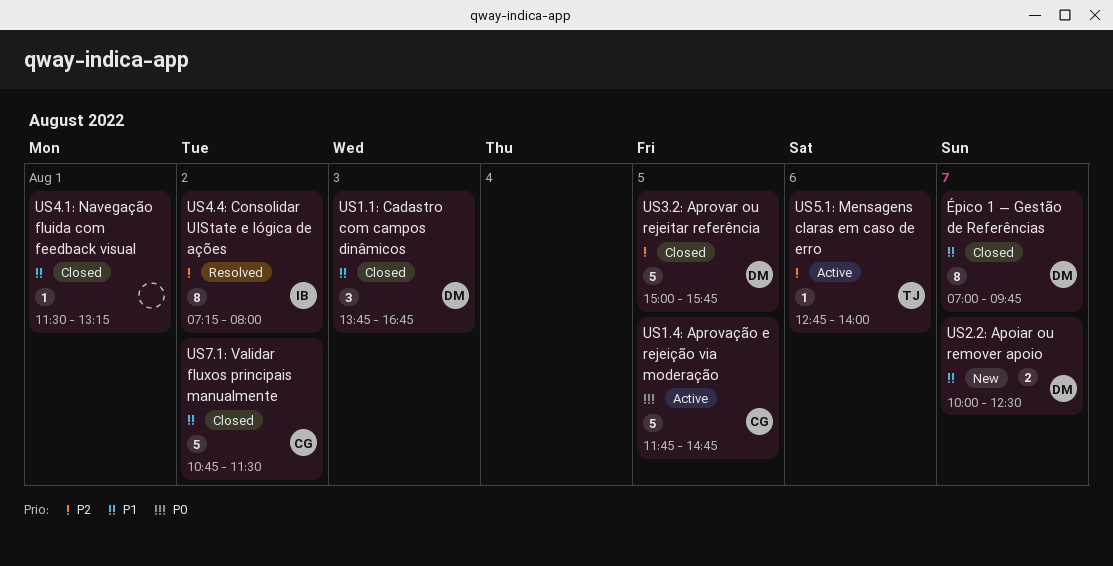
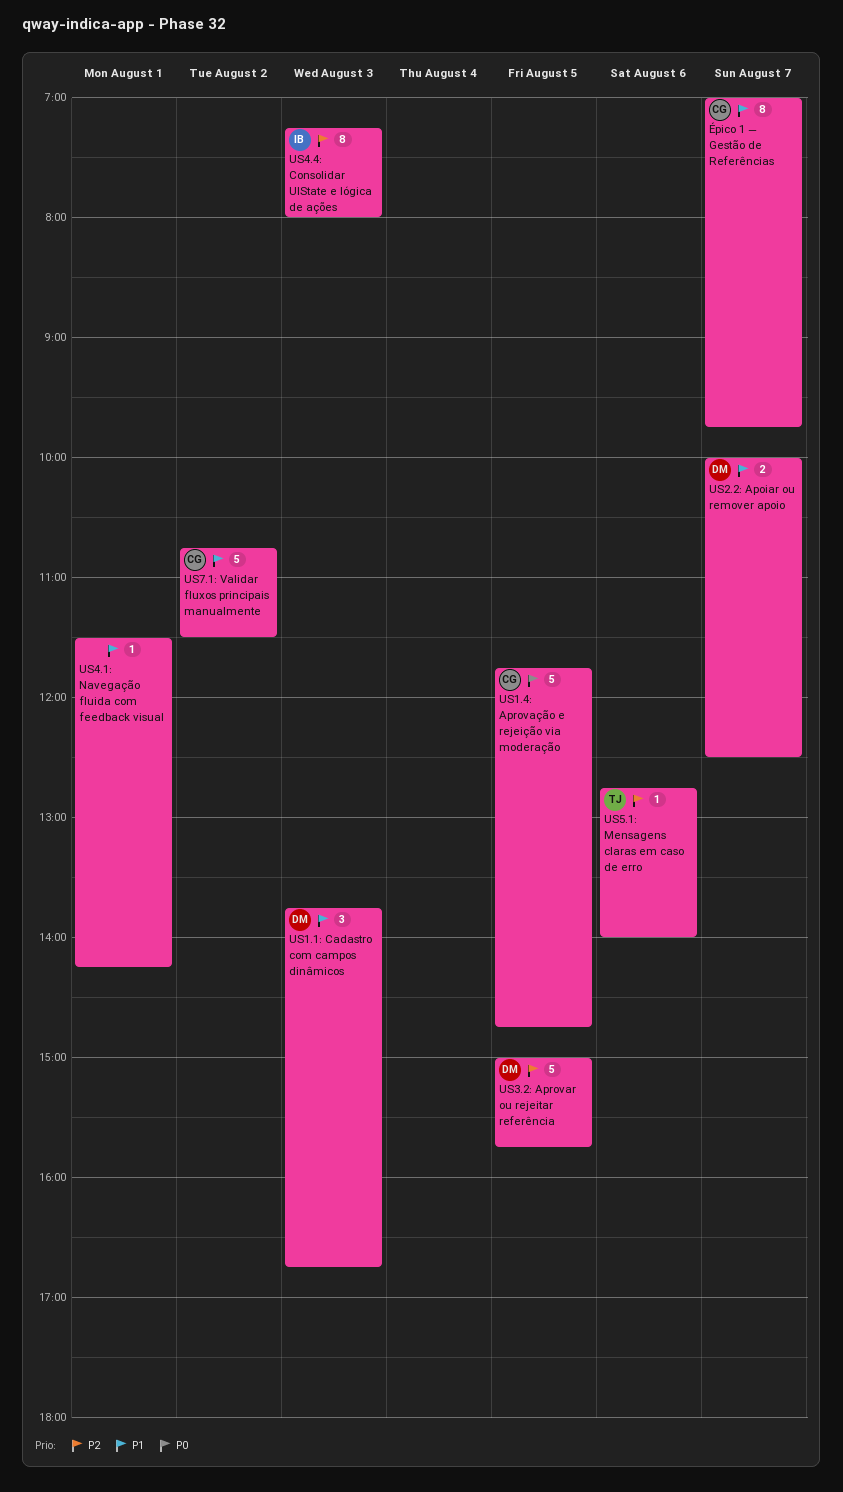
US4.1: Navegação fluida com feedback visual, ends: 13:15 -> 14:15
US4.4: Consolidar UIState e lógica de ações, day: Aug 2 -> Aug 3
Épico 1 — Gestão de Referências, owner: DM -> CG

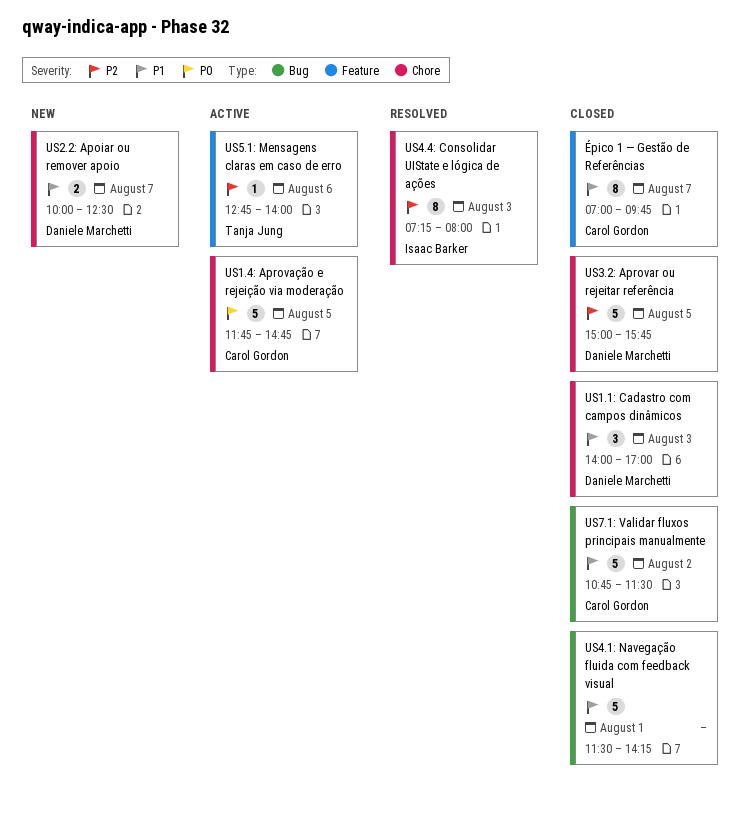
US1.1: Cadastro com campos dinâmicos, begins: 13:45 -> 14:00
US1.1: Cadastro com campos dinâmicos, ends: 16:45 -> 17:00
US4.1: Navegação fluida com feedback visual, estimate: 1 -> 5

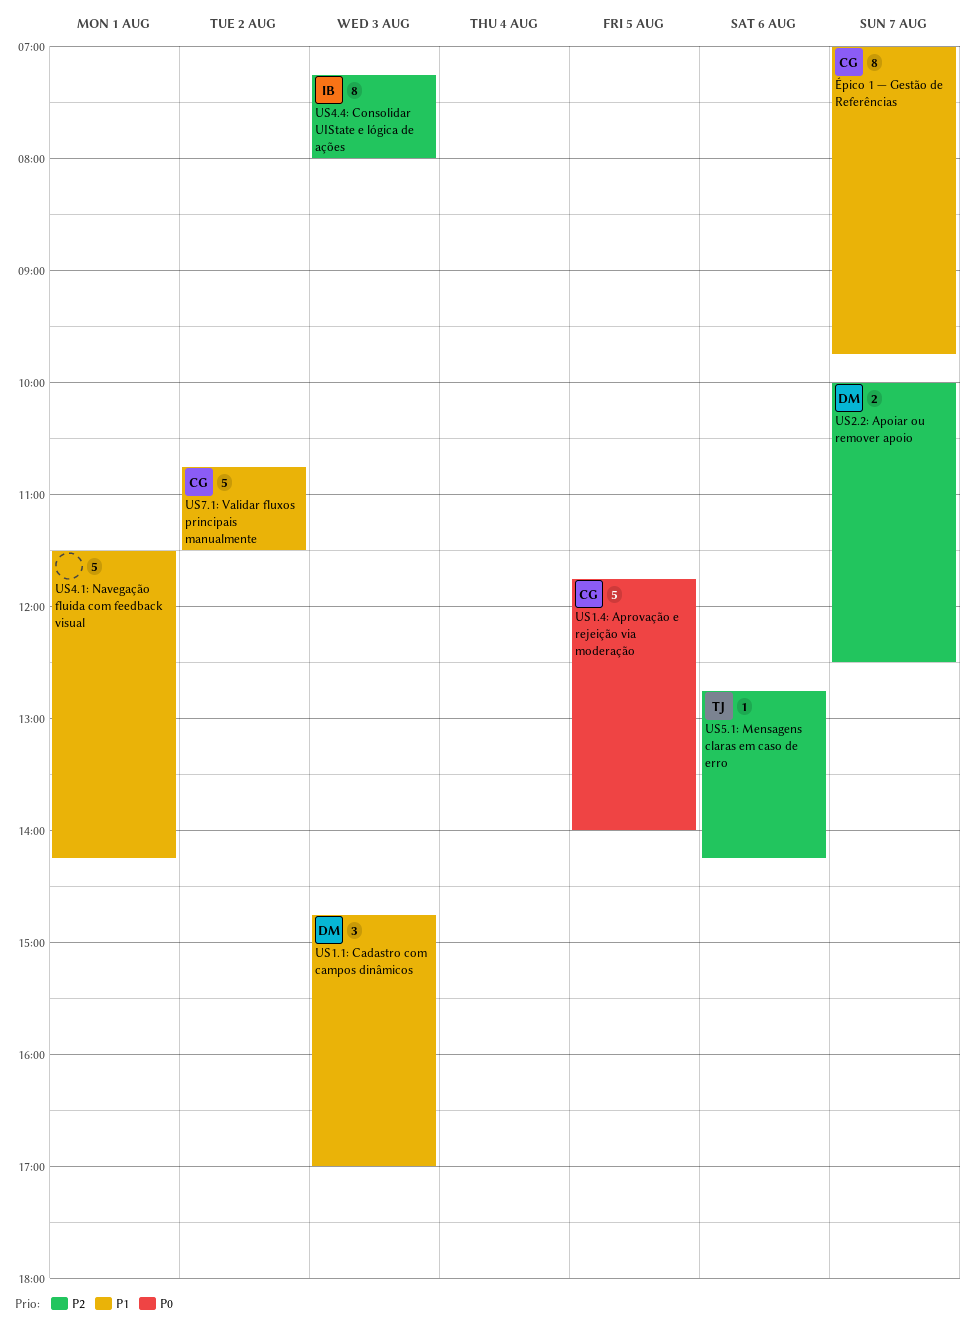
US1.1: Cadastro com campos dinâmicos, begins: 14:00 -> 14:45
US1.4: Aprovação e rejeição via moderação, ends: 14:45 -> 14:00
US2.2: Apoiar ou remover apoio, priority: P1 -> P2
US3.2: Aprovar ou rejeitar referência: present -> none
US5.1: Mensagens claras em caso de erro, ends: 14:00 -> 14:15

